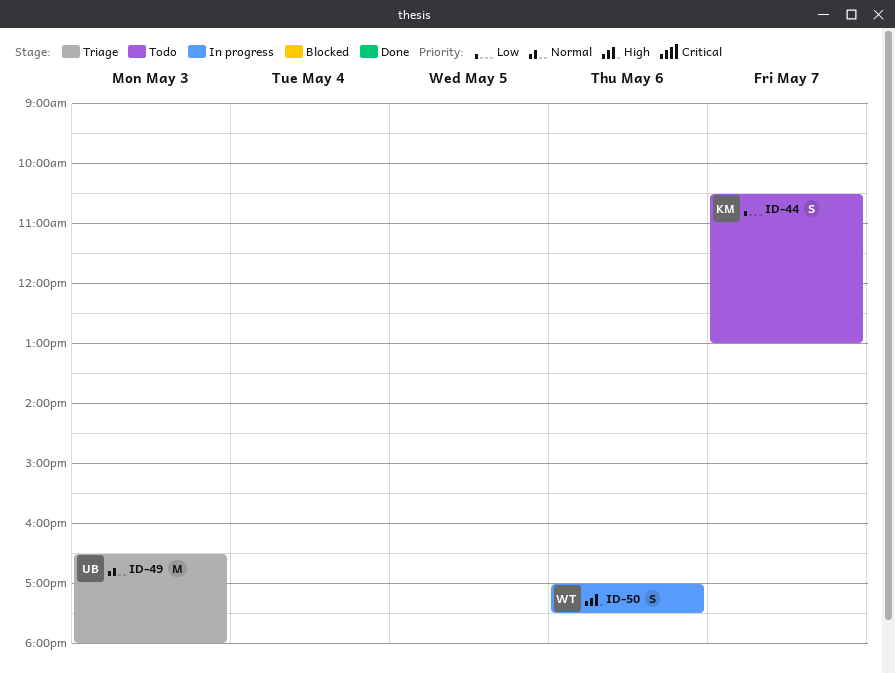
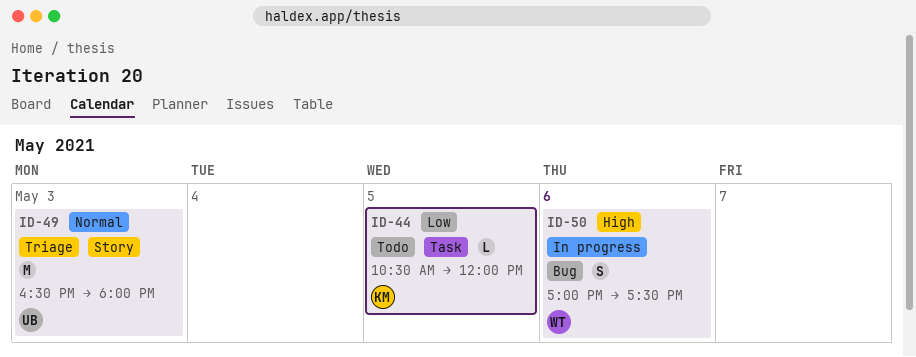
ID-44, estimate: S -> L
ID-44, day: May 7 -> May 5
ID-44, ends: 13:00 -> 12:00

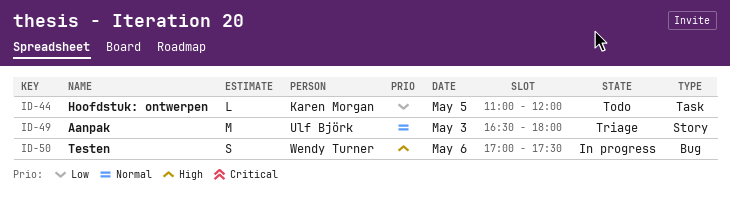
ID-44, begins: 10:30 -> 11:00

